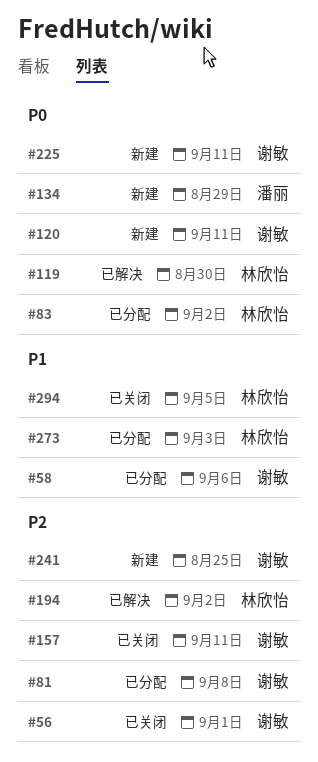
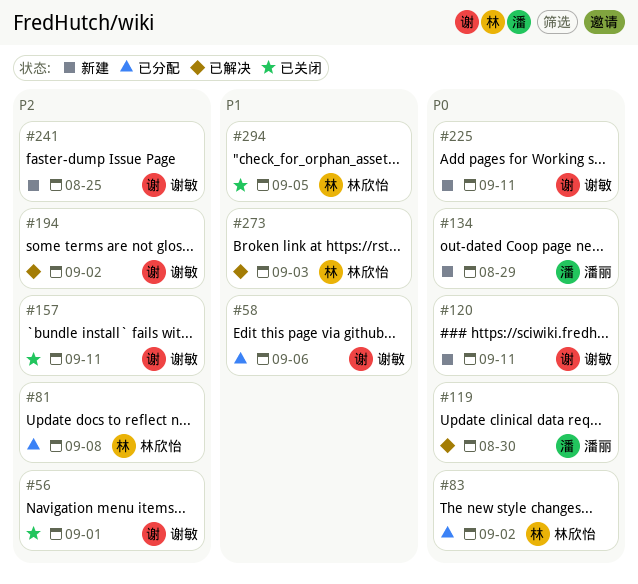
#81, owner: 谢敏 -> 林欣怡
#119, owner: 林欣怡 -> 潘丽
#194, owner: 林欣怡 -> 谢敏
#273, status: 已分配 -> 已解决

